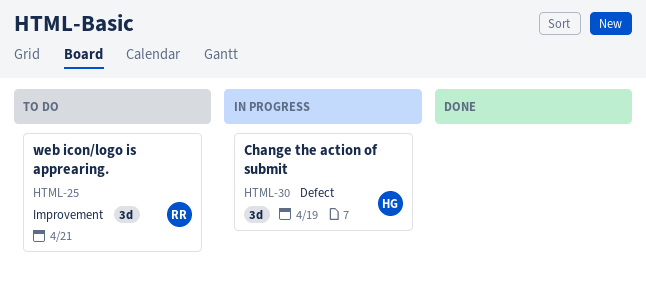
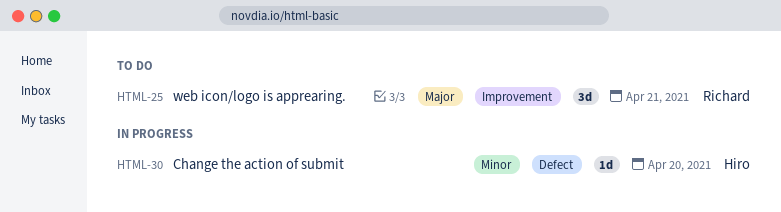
HTML-30, estimate: 3d -> 1d
HTML-30, due: Apr 19 -> Apr 20

